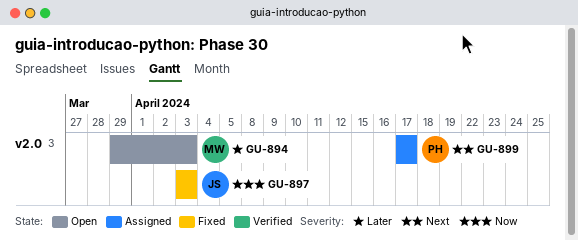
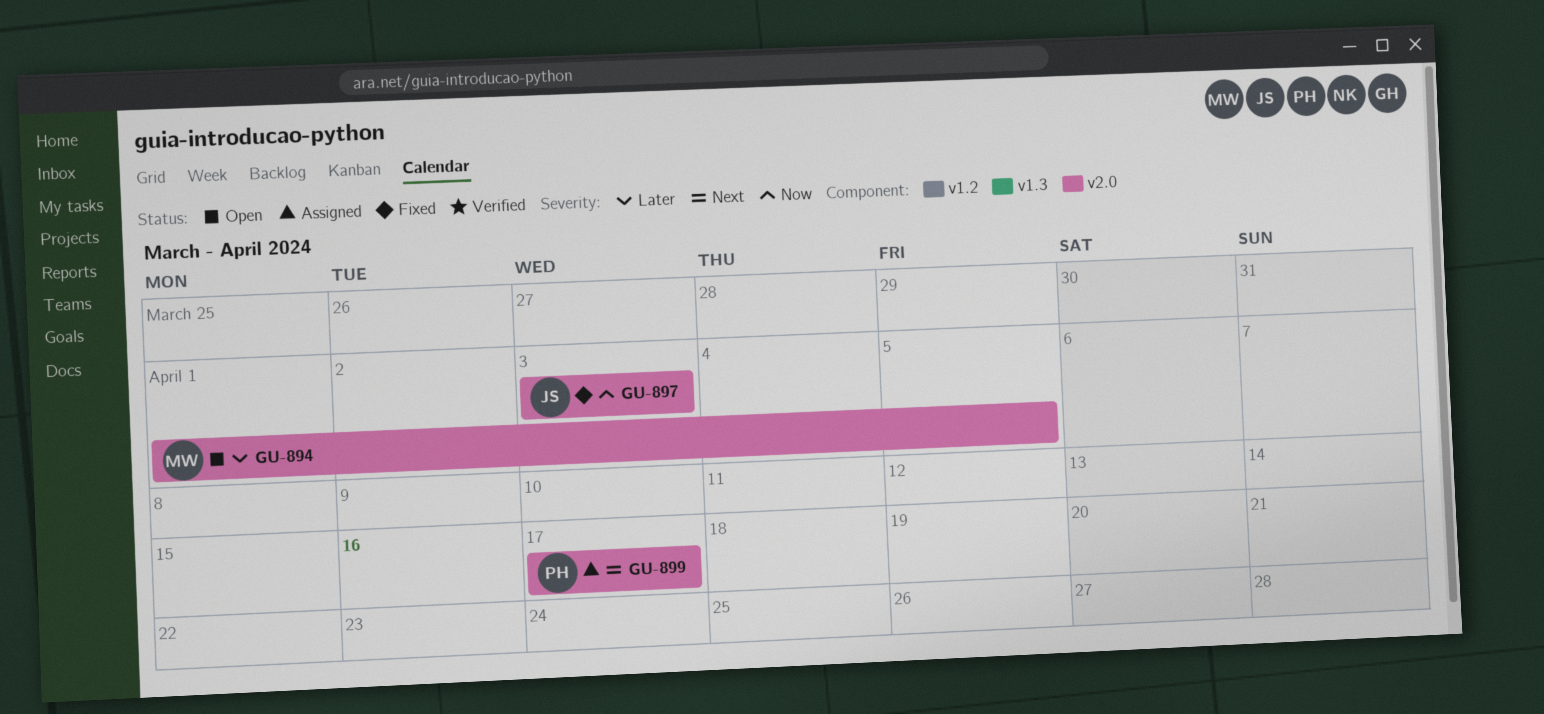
GU-894, start: Mar 29 -> Apr 1
GU-894, due: Apr 3 -> Apr 5

